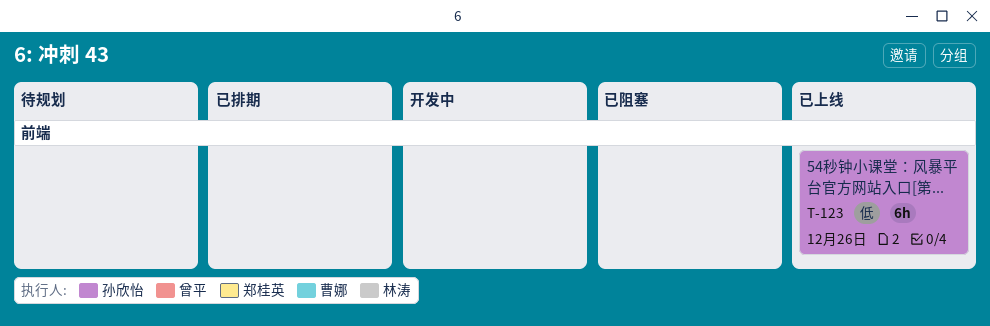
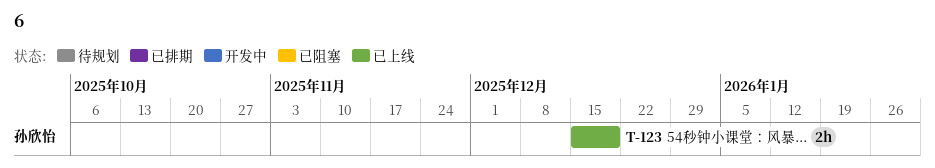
T-123, estimate: 6h -> 2h
T-123, due: Dec 26 -> Dec 19

